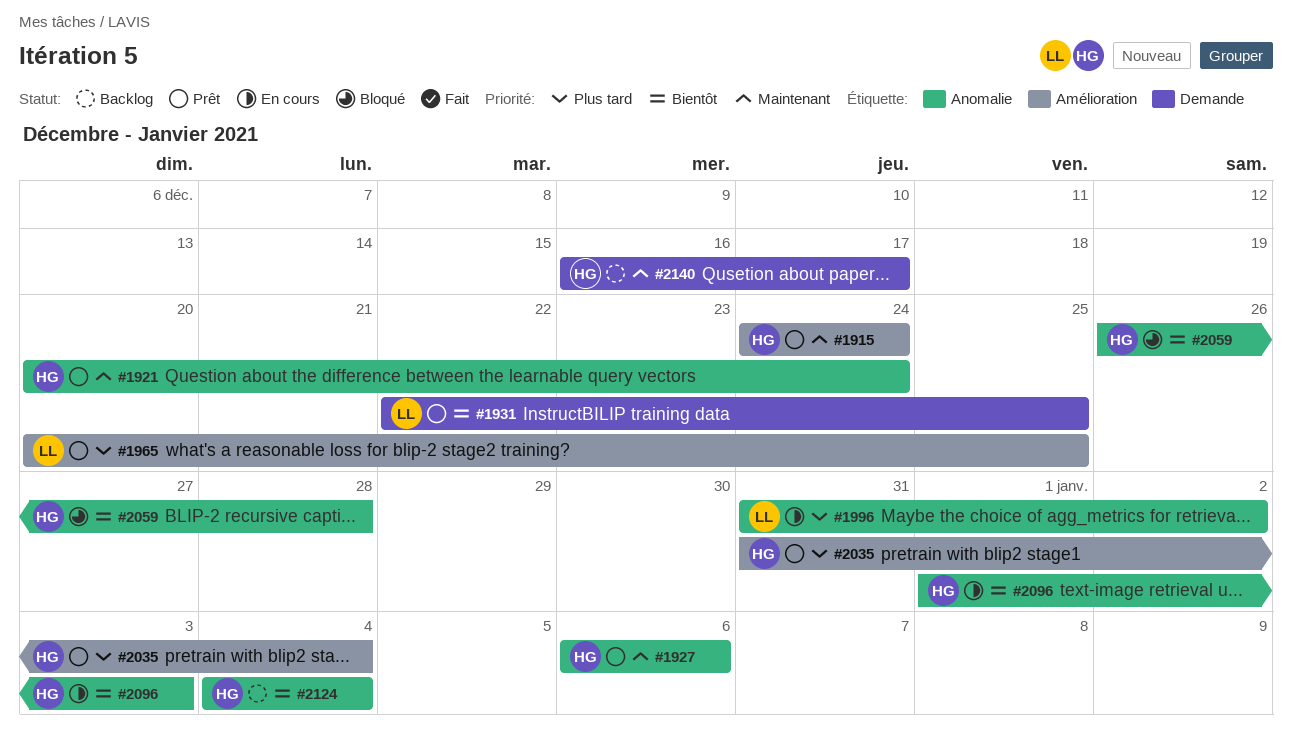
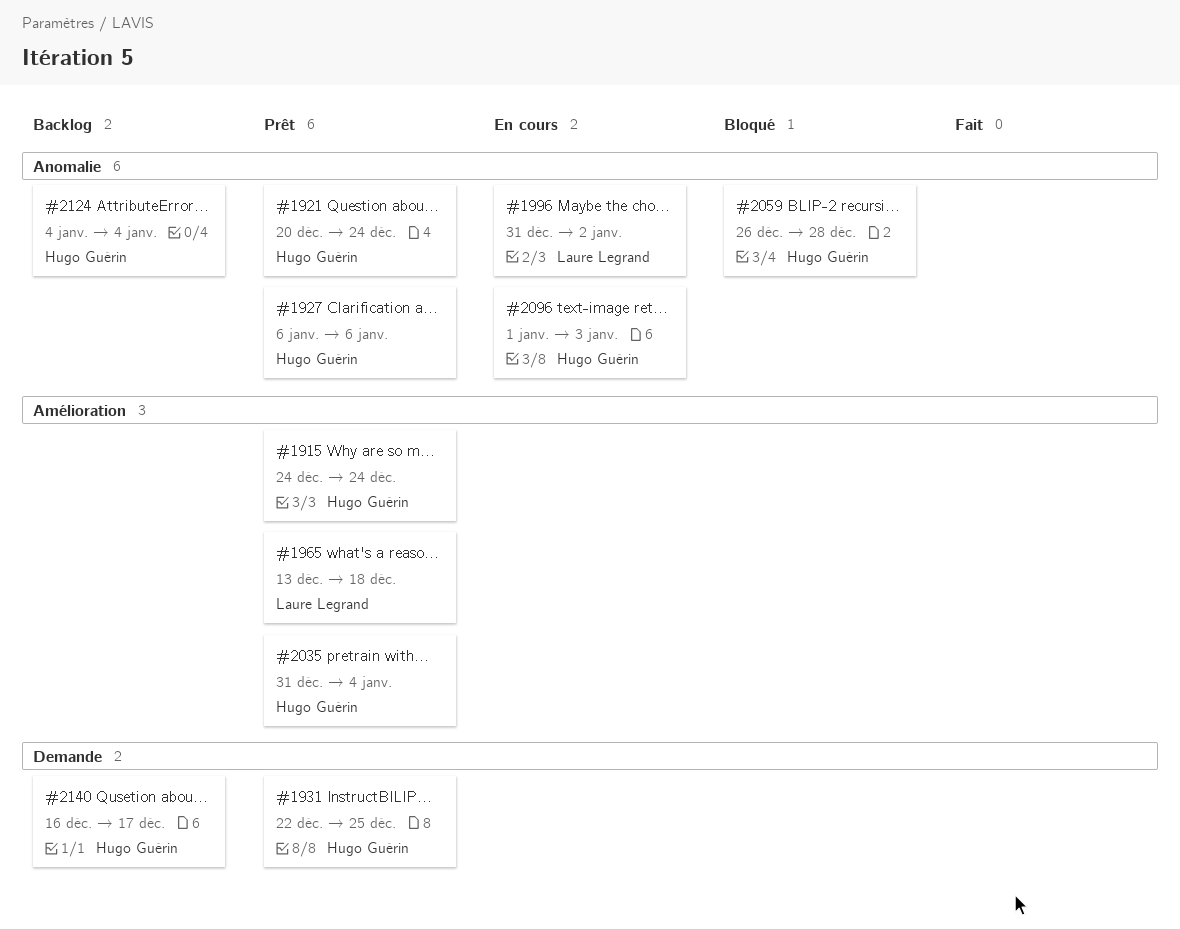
#1931, owner: Laure Legrand -> Hugo Guérin
#1965, start: Dec 20 -> Dec 13
#1965, due: Dec 25 -> Dec 18

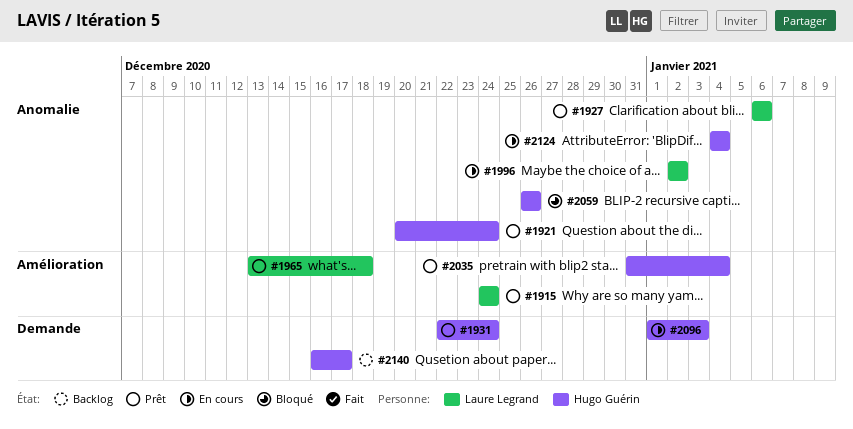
#1915, owner: Hugo Guérin -> Laure Legrand
#1927, owner: Hugo Guérin -> Laure Legrand
#1931, due: Dec 25 -> Dec 24
#1996, start: Dec 31 -> Jan 2
#2059, due: Dec 28 -> Dec 26
#2096, label: Anomalie -> Demande
#2124, status: Backlog -> En cours

